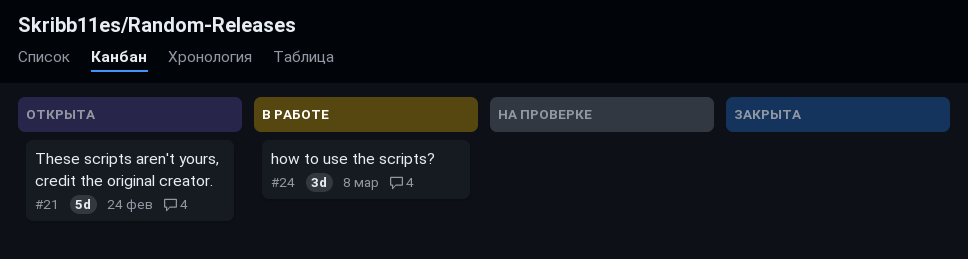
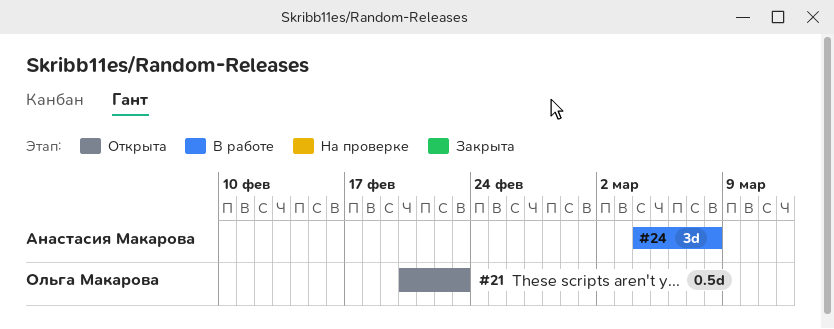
#21, estimate: 5d -> 0.5d
#21, due: Feb 24 -> Feb 23

